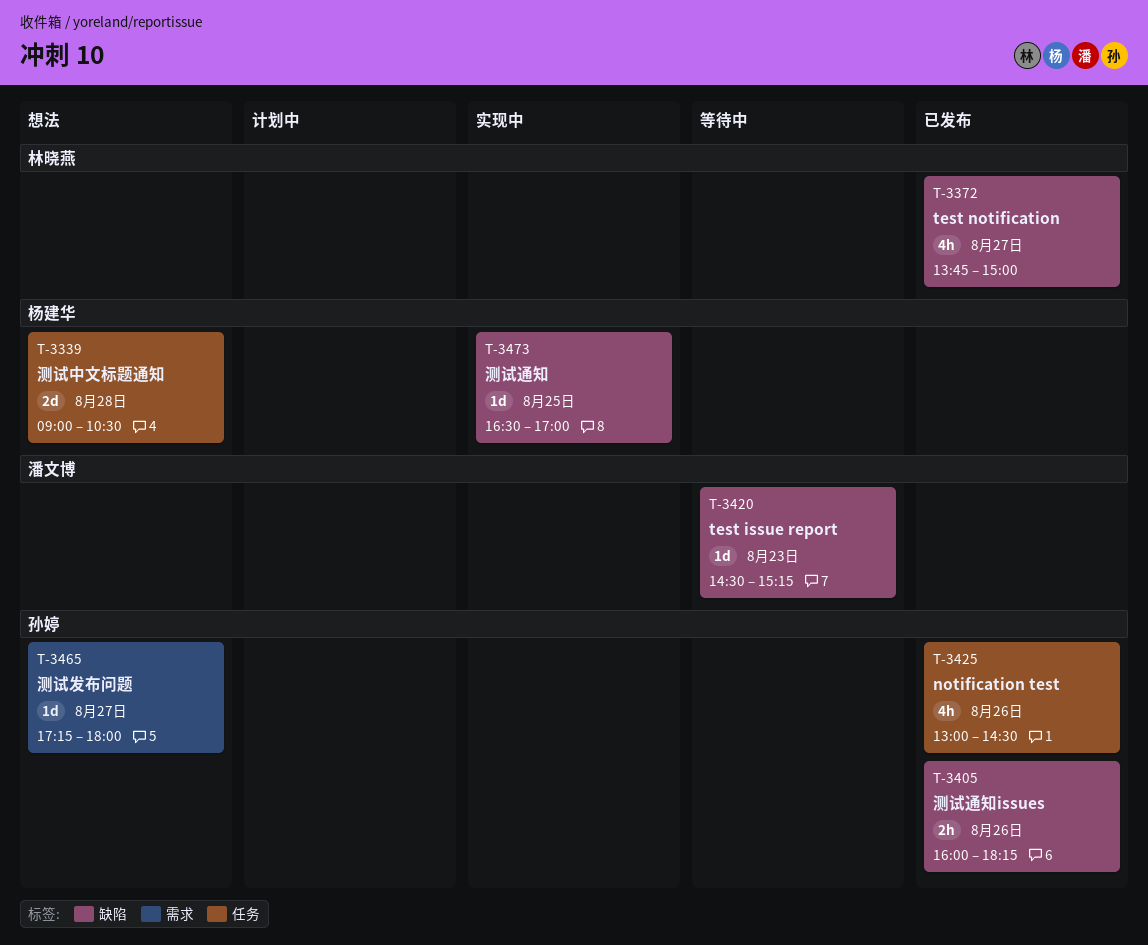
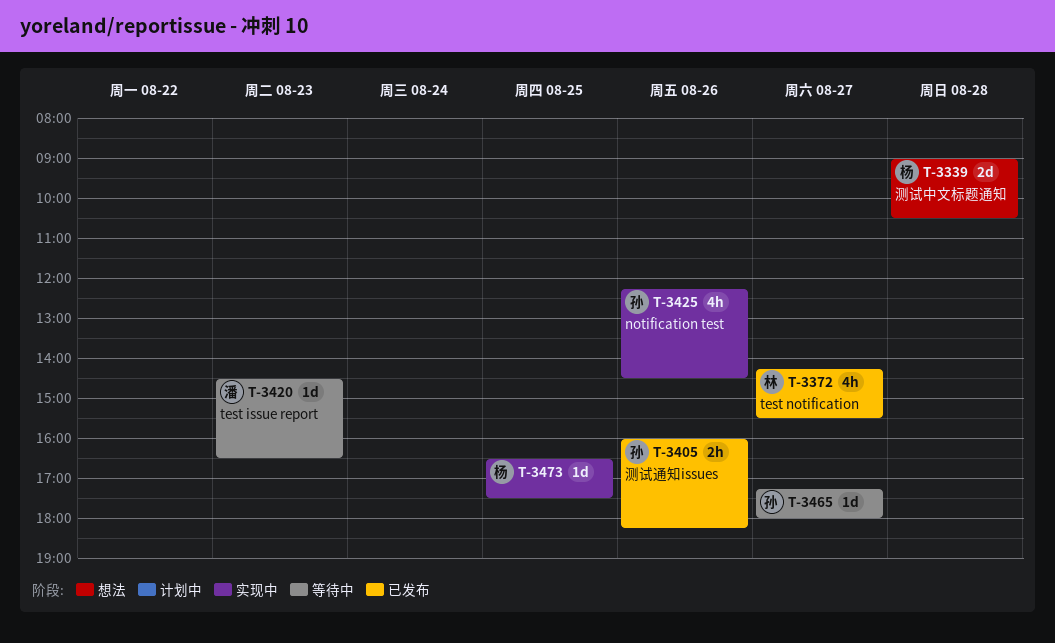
T-3372, begins: 13:45 -> 14:15
T-3372, ends: 15:00 -> 15:30
T-3420, ends: 15:15 -> 16:30
T-3425, status: 已发布 -> 实现中
T-3425, begins: 13:00 -> 12:15
T-3465, status: 想法 -> 等待中
T-3473, ends: 17:00 -> 17:30

